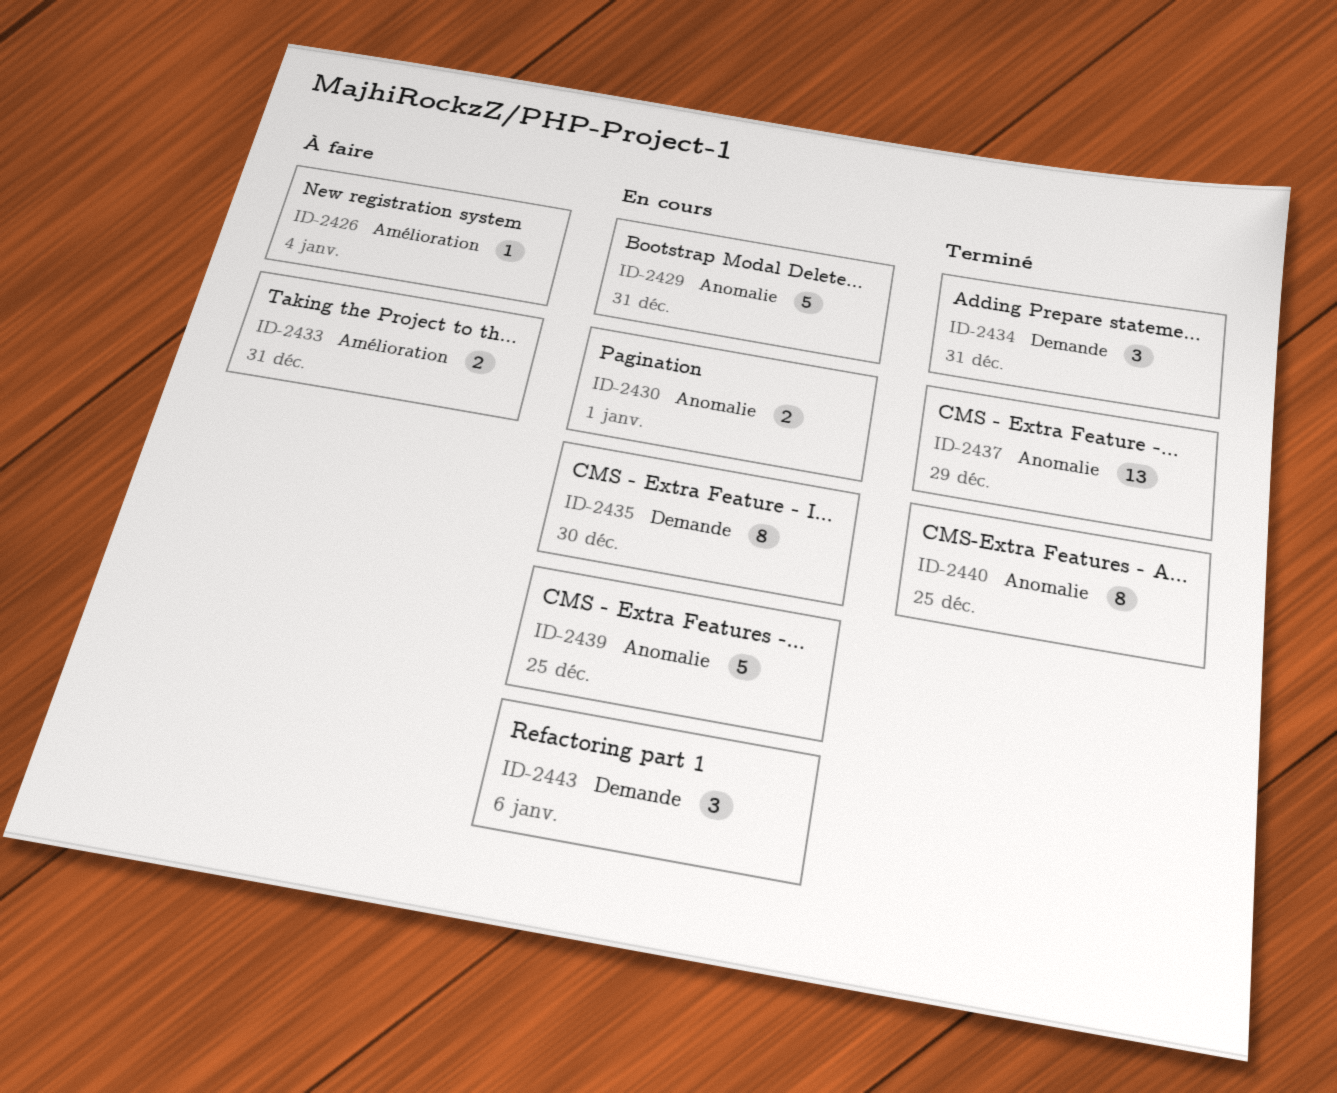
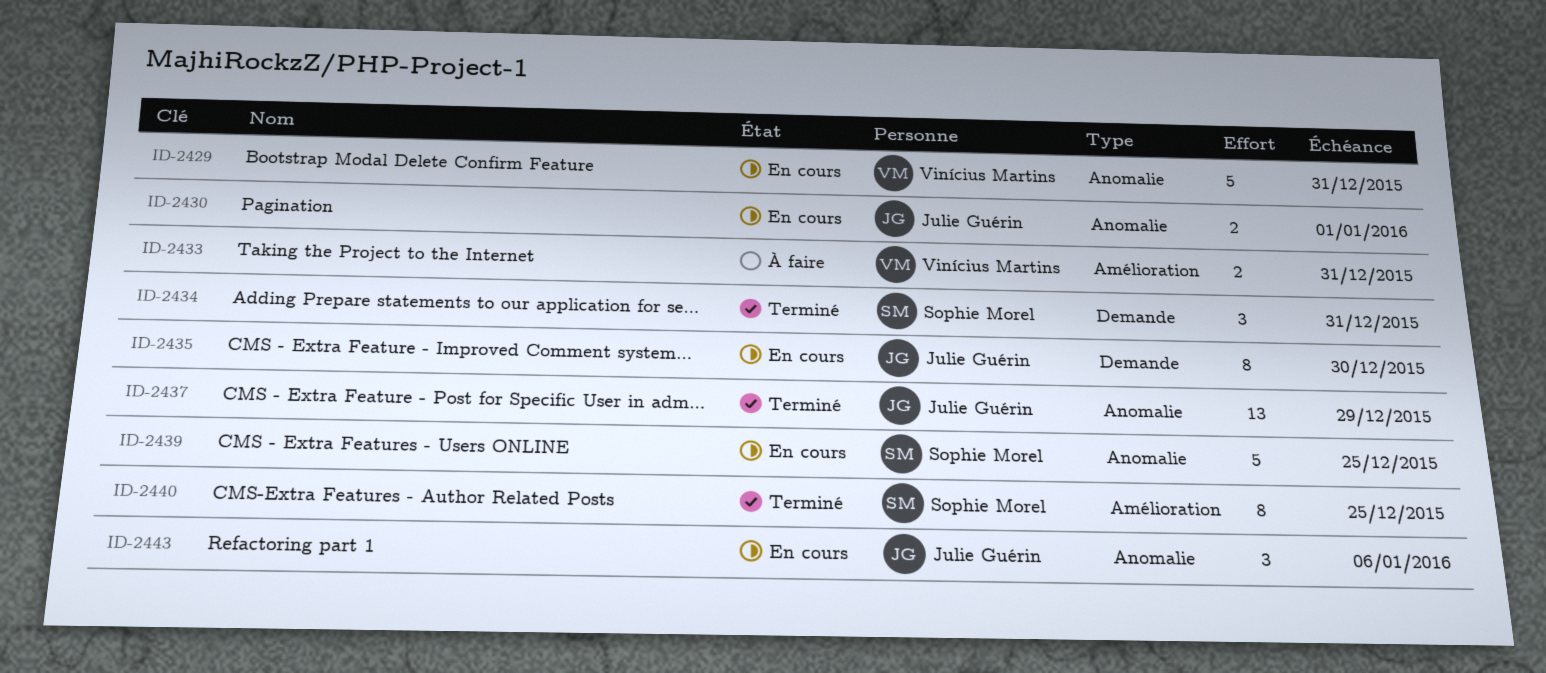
ID-2426: present -> none
ID-2440, label: Anomalie -> Amélioration
ID-2443, label: Demande -> Anomalie

